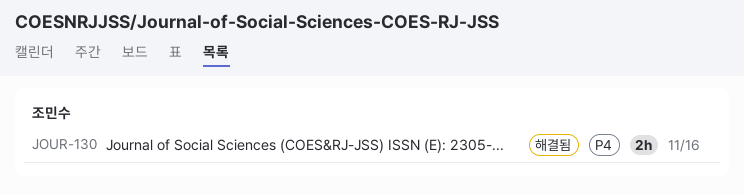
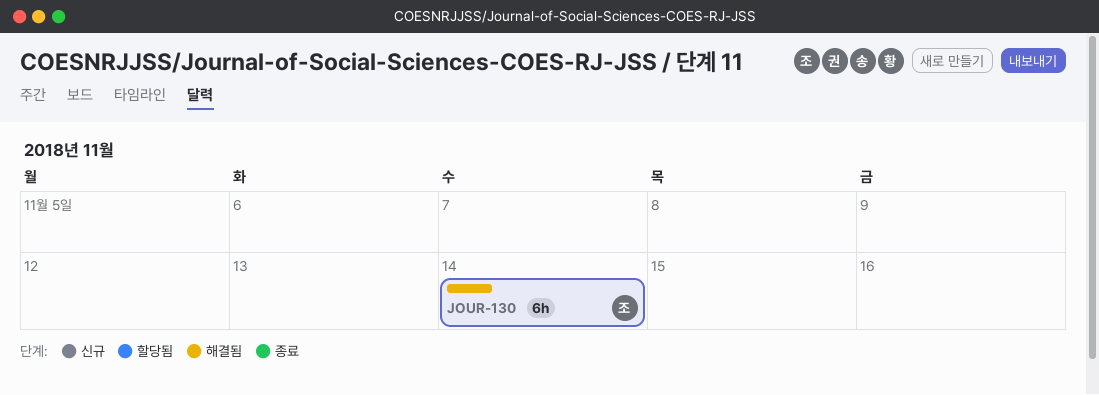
JOUR-130, estimate: 2h -> 6h
JOUR-130, due: Nov 16 -> Nov 14

